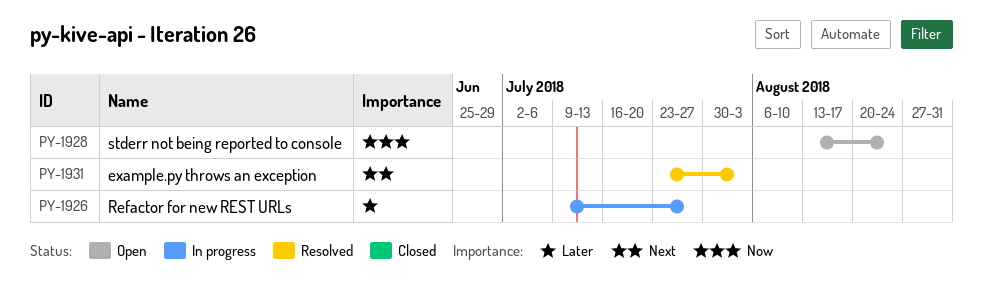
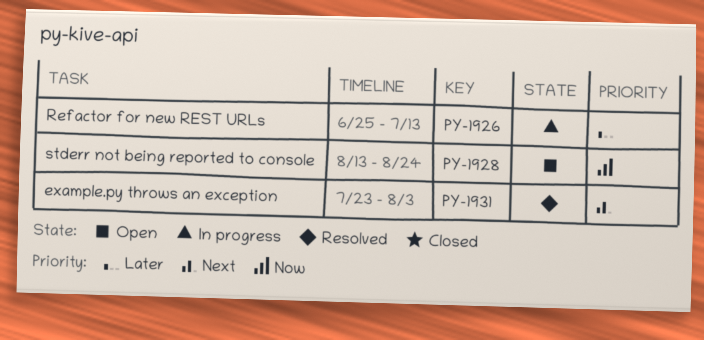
PY-1926, start: Jul 9 -> Jun 25
PY-1926, due: Jul 27 -> Jul 13

